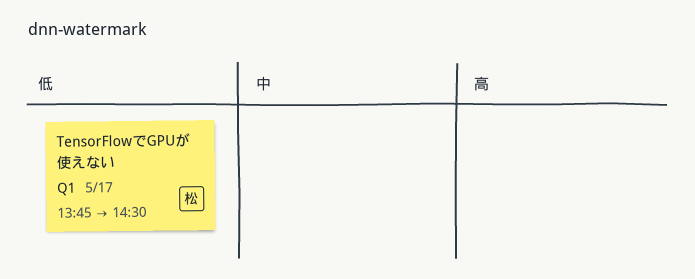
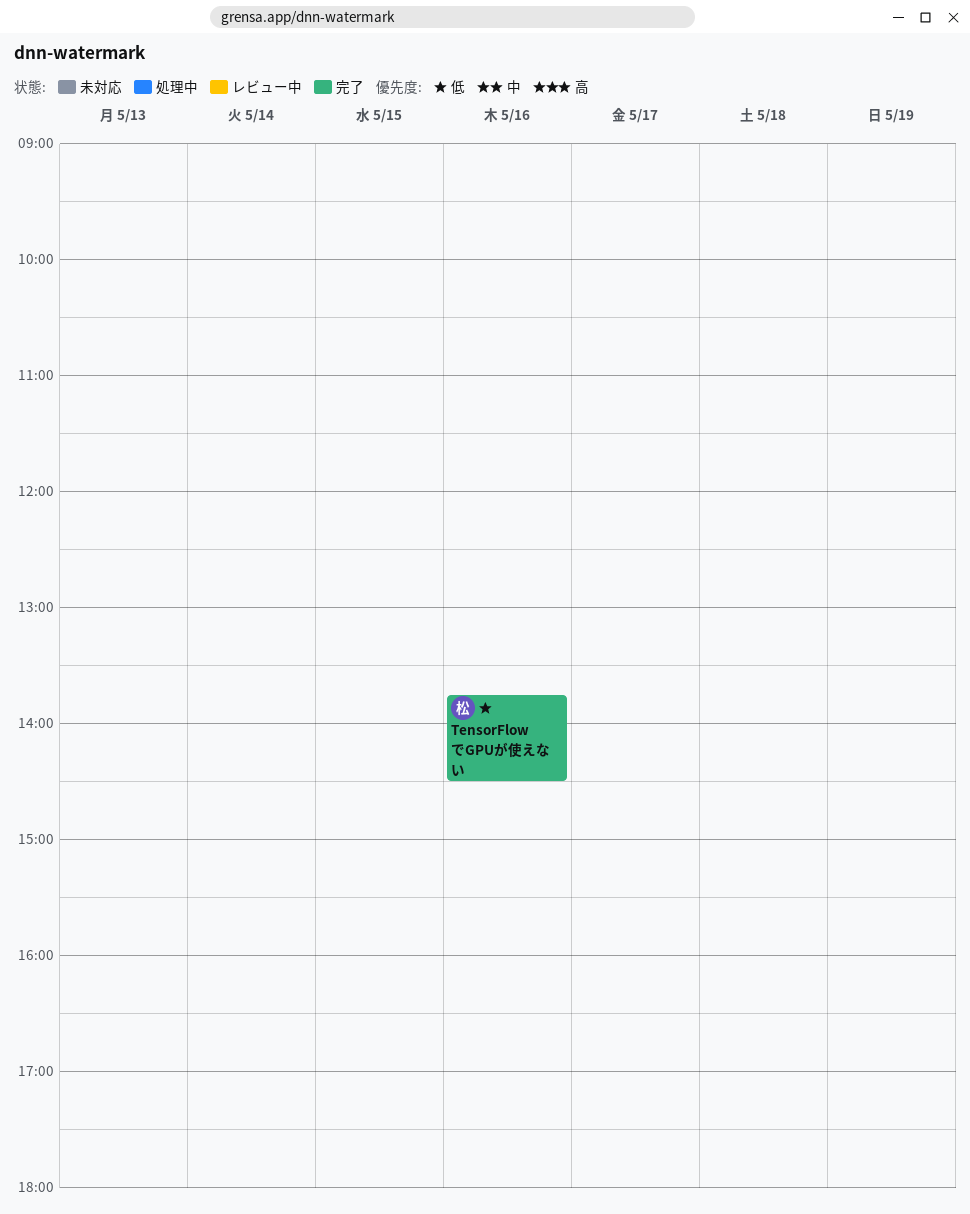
TensorFlowでGPUが使えない, day: May 17 -> May 16

